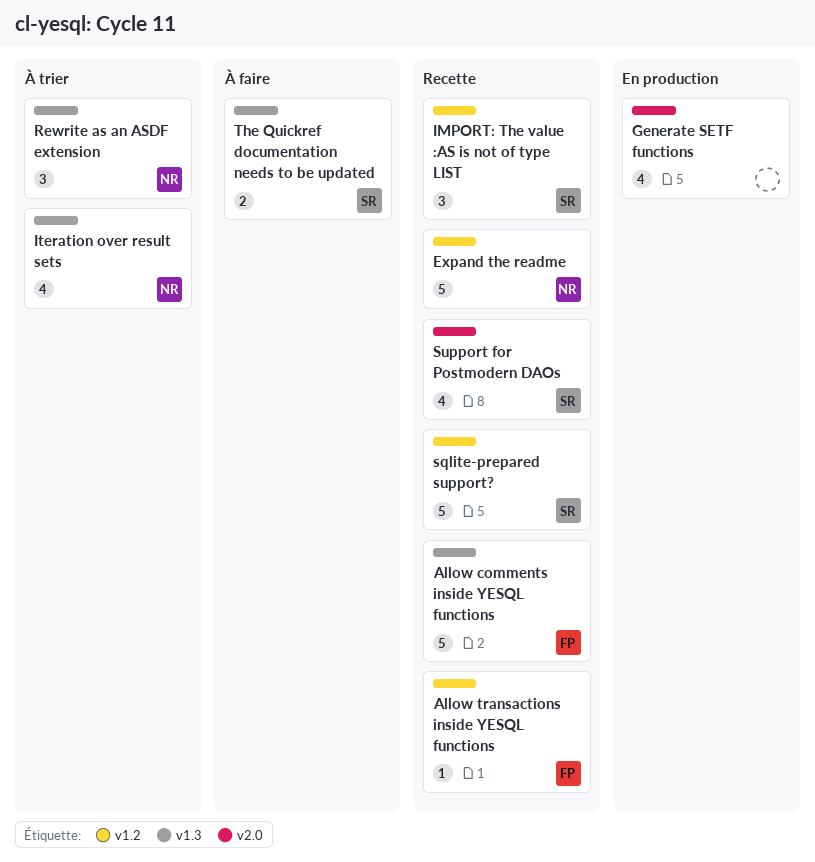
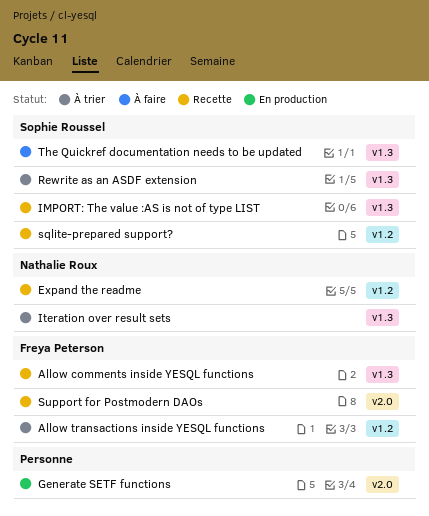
Allow transactions inside YESQL functions, status: Recette -> À trier
IMPORT: The value :AS is not of type LIST, label: v1.2 -> v1.3
Rewrite as an ASDF extension, owner: Nathalie Roux -> Sophie Roussel
Support for Postmodern DAOs, owner: Sophie Roussel -> Freya Peterson

